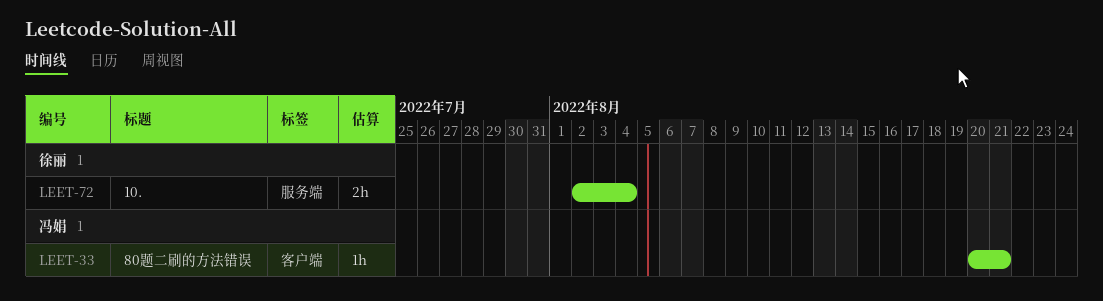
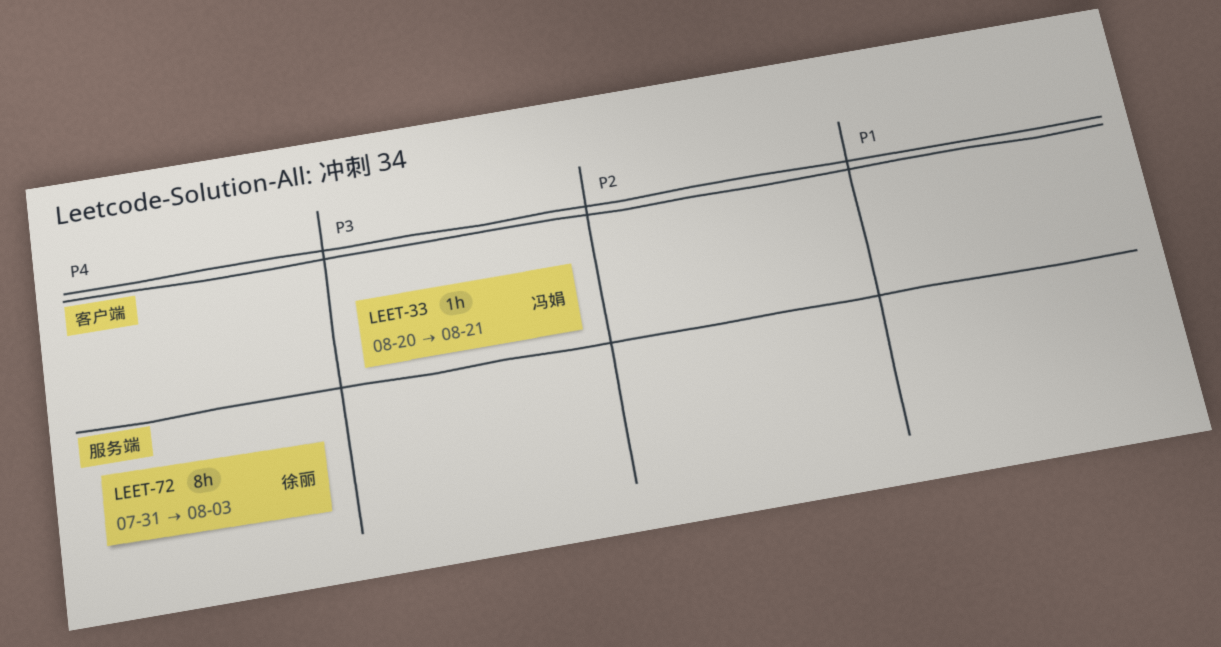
LEET-72, estimate: 2h -> 8h
LEET-72, start: Aug 2 -> Jul 31
LEET-72, due: Aug 4 -> Aug 3

